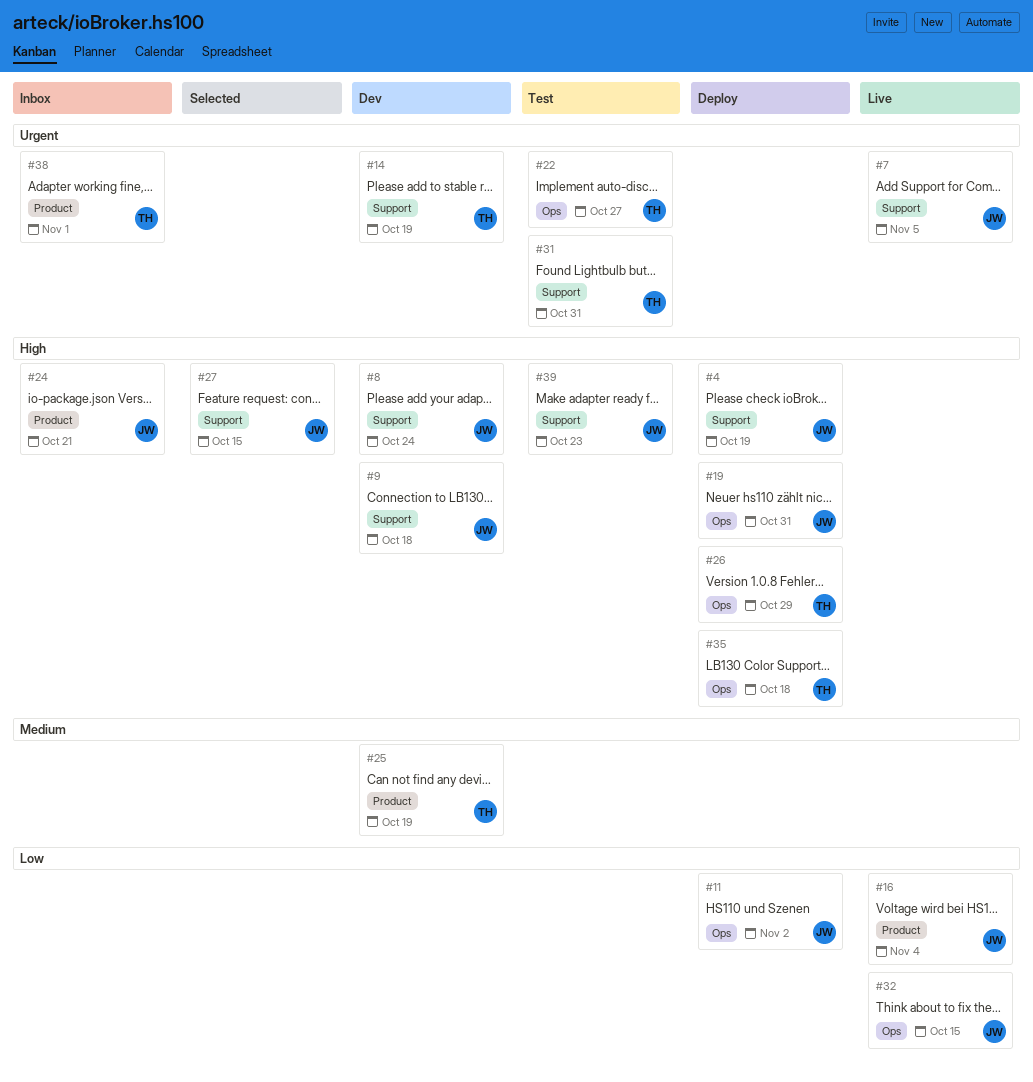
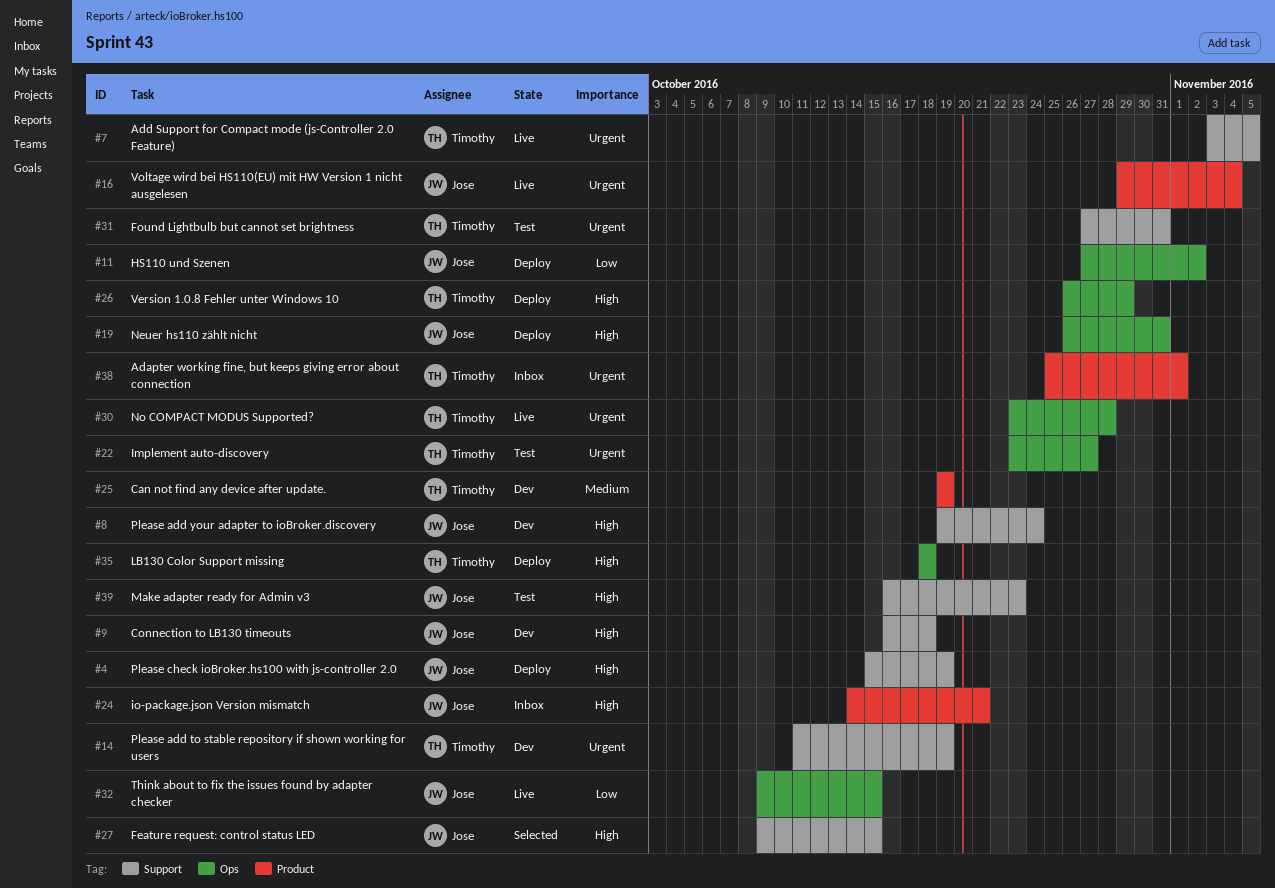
#7, owner: Jose -> Timothy
#16, priority: Low -> Urgent
#30: none -> present

